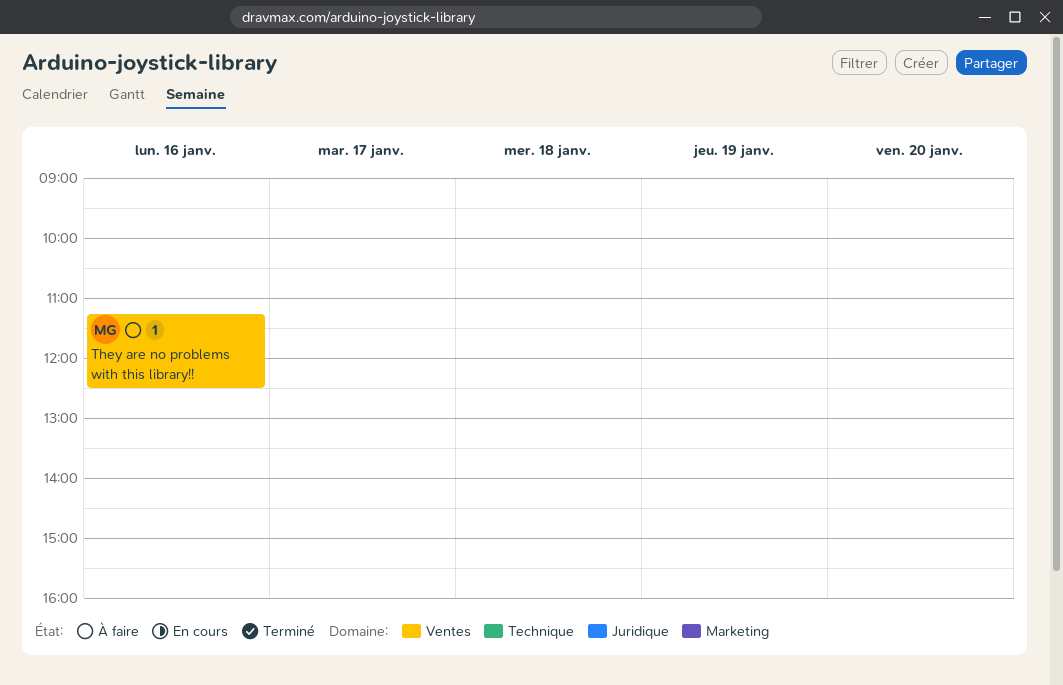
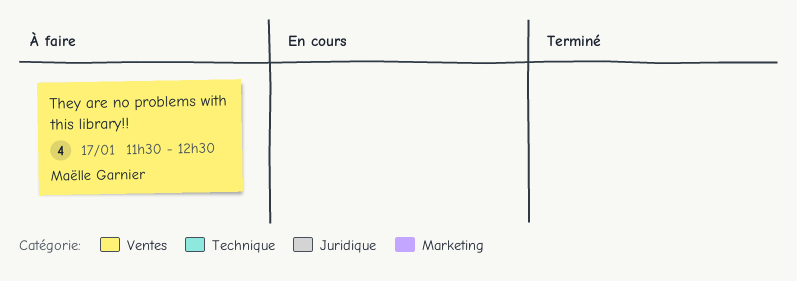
They are no problems with this library!!, estimate: 1 -> 4
They are no problems with this library!!, day: Jan 16 -> Jan 17
They are no problems with this library!!, begins: 11:15 -> 11:30

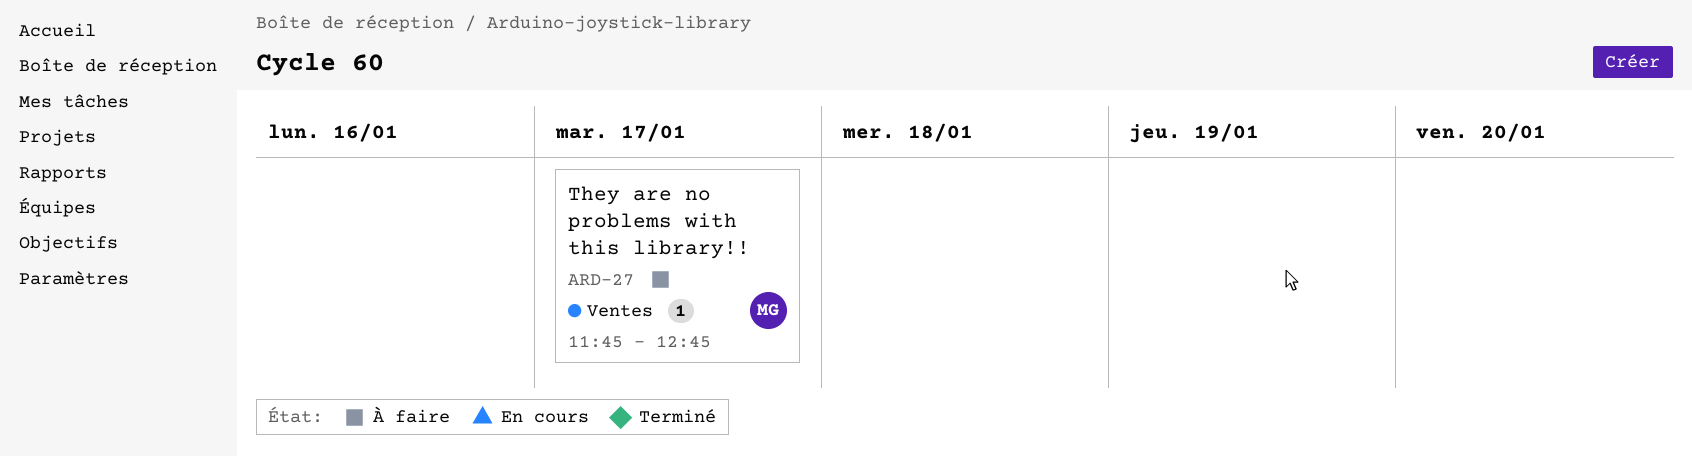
They are no problems with this library!!, estimate: 4 -> 1
They are no problems with this library!!, begins: 11:30 -> 11:45
They are no problems with this library!!, ends: 12:30 -> 12:45

